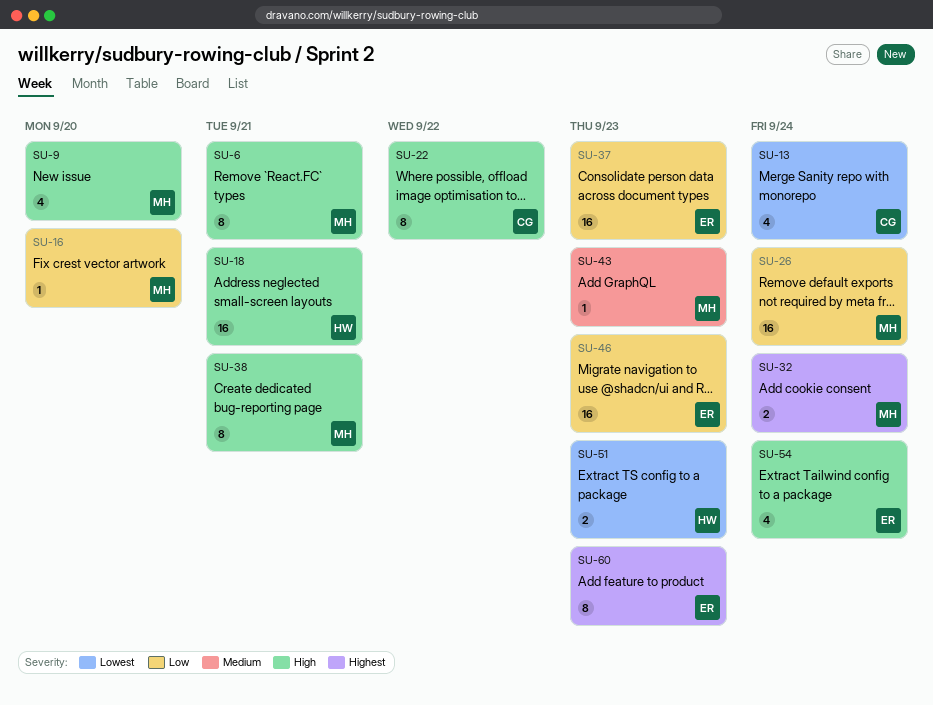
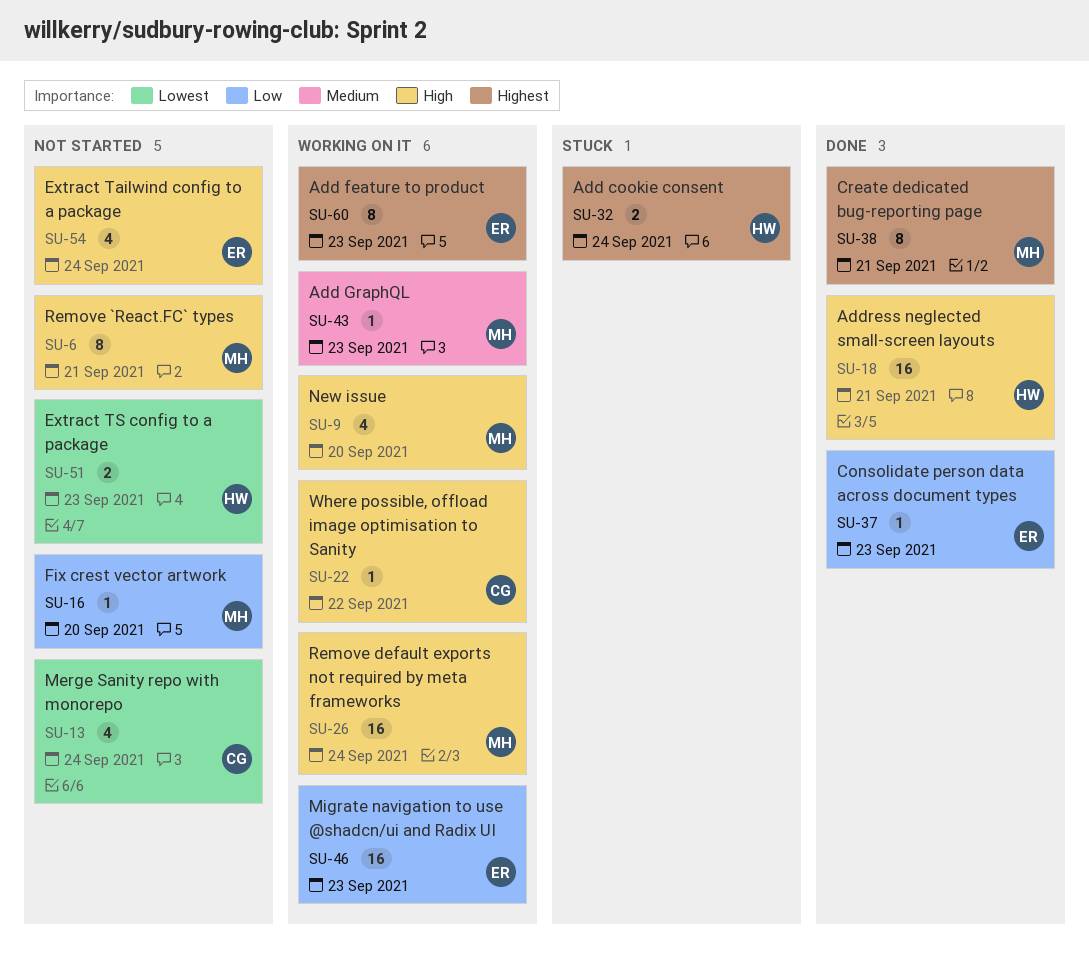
SU-22, estimate: 8 -> 1
SU-26, priority: Low -> High
SU-32, owner: MH -> HW
SU-37, estimate: 16 -> 1
SU-38, priority: High -> Highest

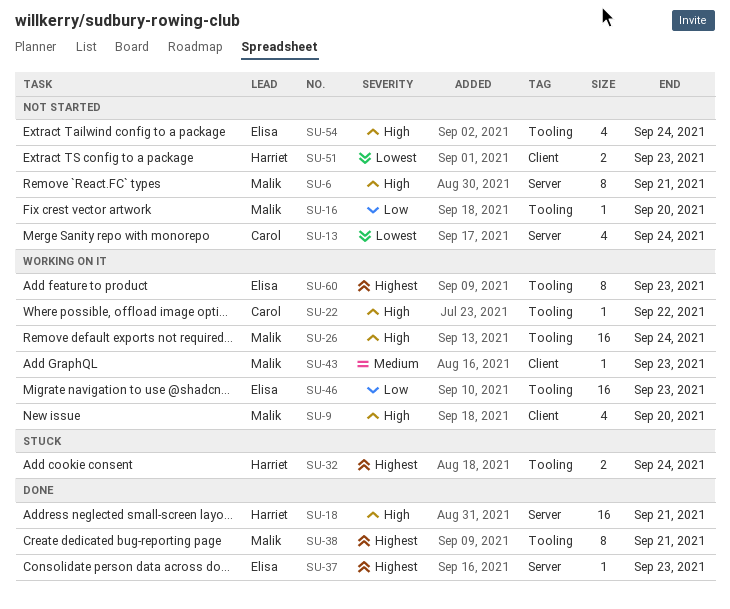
SU-37, priority: Low -> Highest

